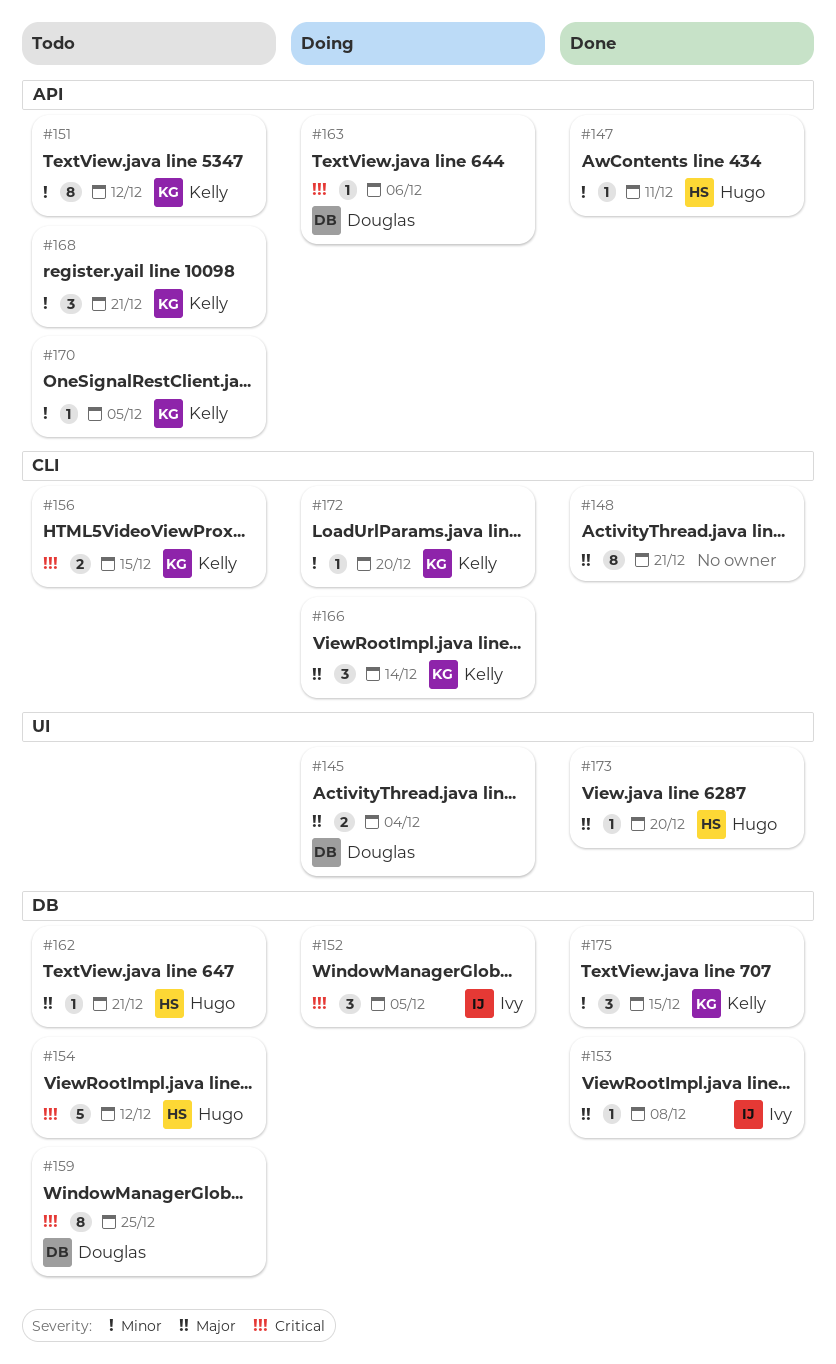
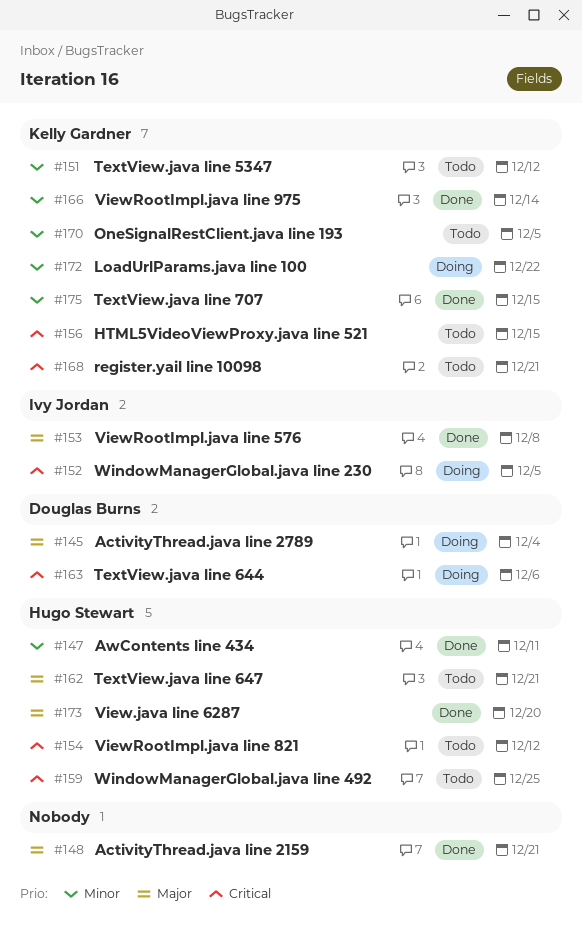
#159, owner: Douglas Burns -> Hugo Stewart
#166, status: Doing -> Done
#166, priority: Major -> Minor
#168, priority: Minor -> Critical
#172, due: Dec 20 -> Dec 22

